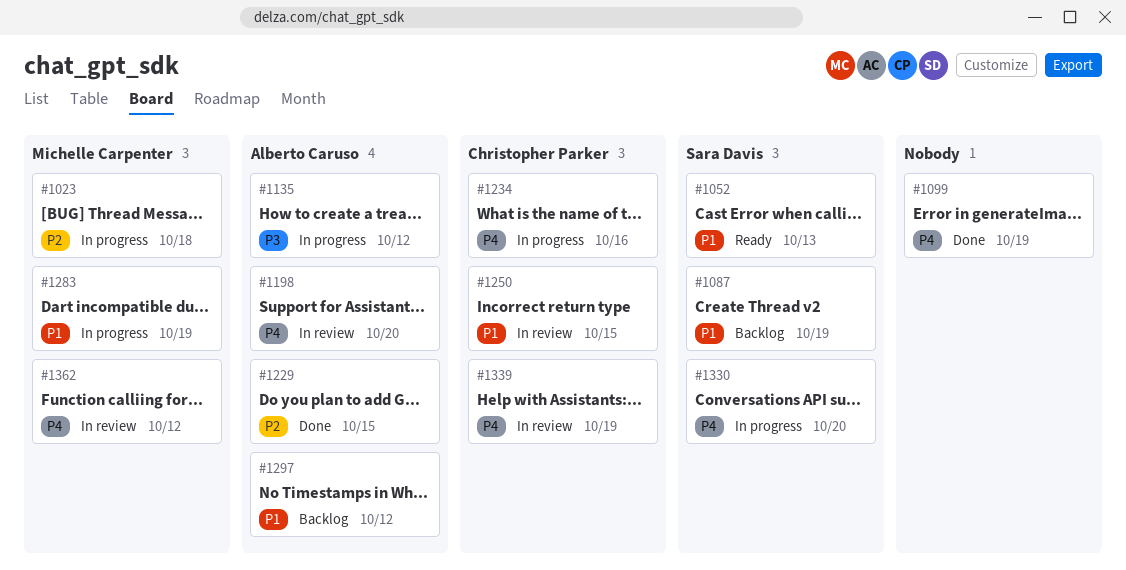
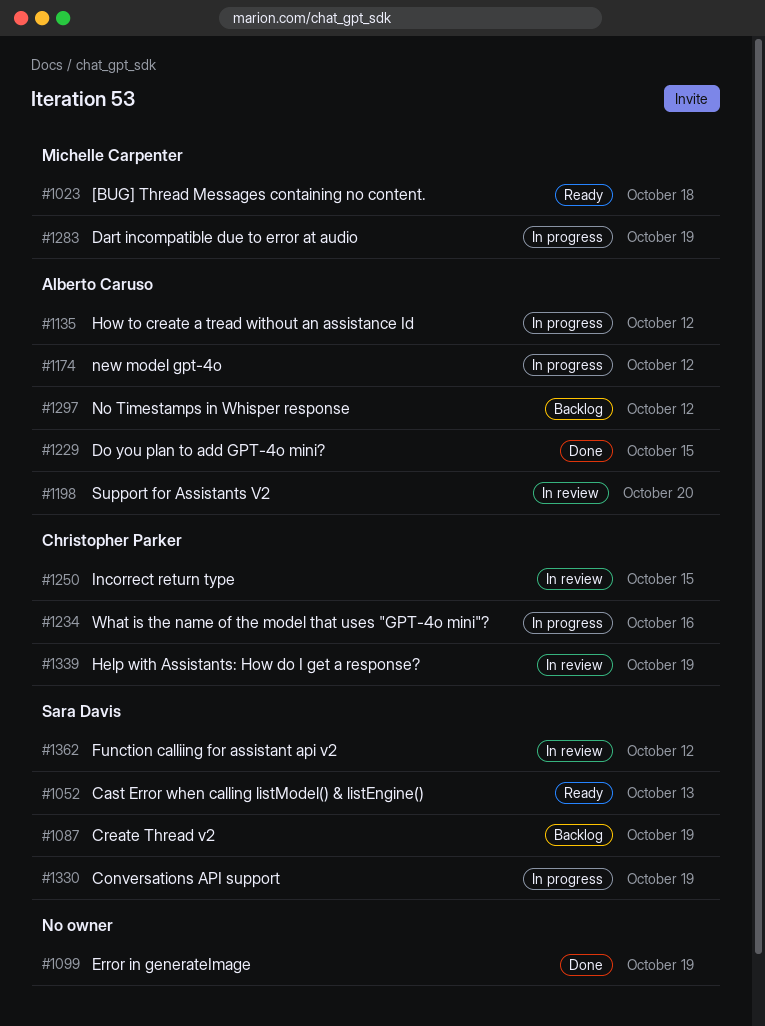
#1023, status: In progress -> Ready
#1174: none -> present
#1330, due: Oct 20 -> Oct 19
#1362, owner: Michelle Carpenter -> Sara Davis

